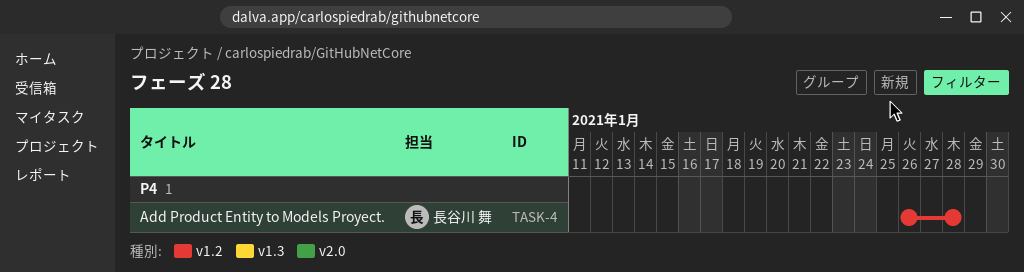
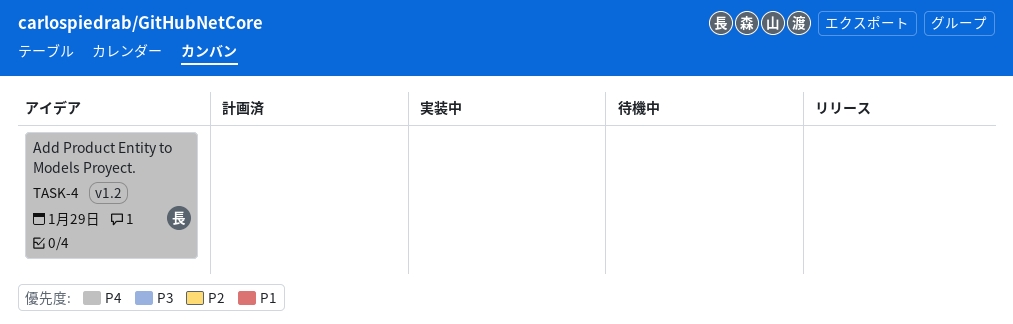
TASK-4, due: Jan 28 -> Jan 29

